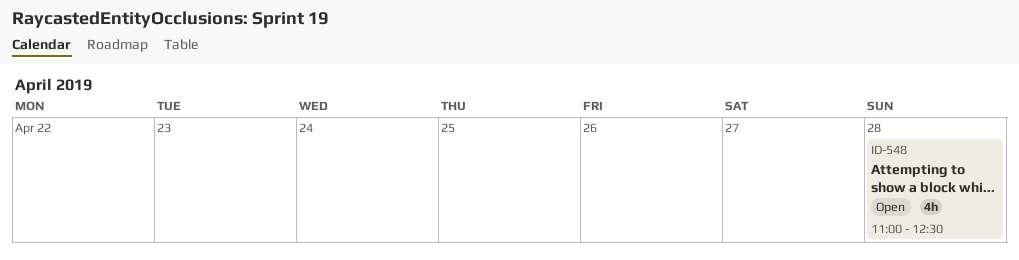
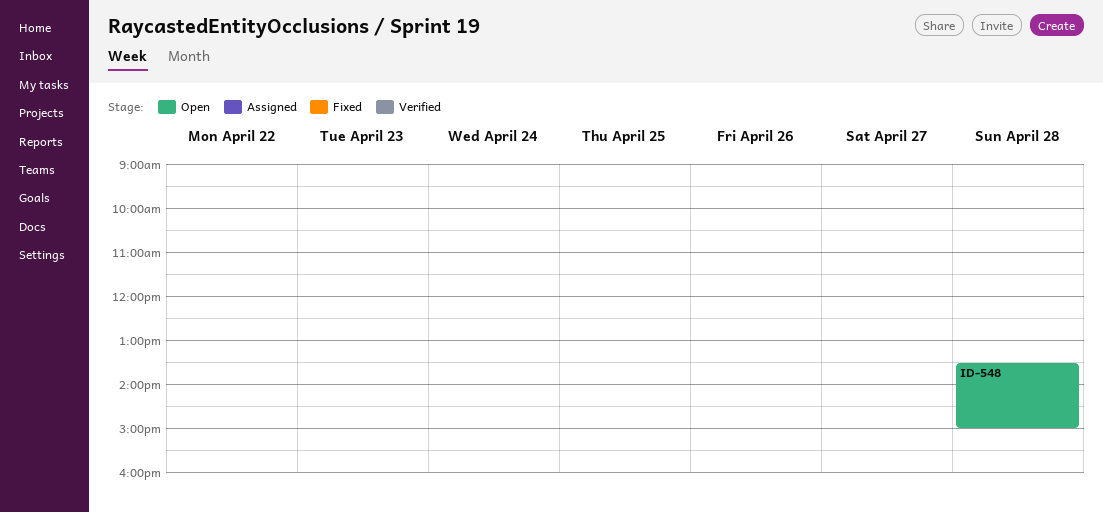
ID-548, begins: 11:00 -> 13:30
ID-548, ends: 12:30 -> 15:00

